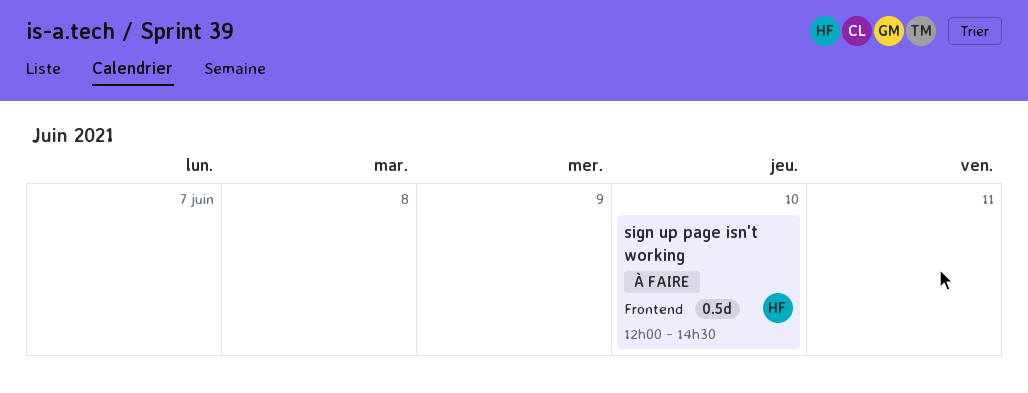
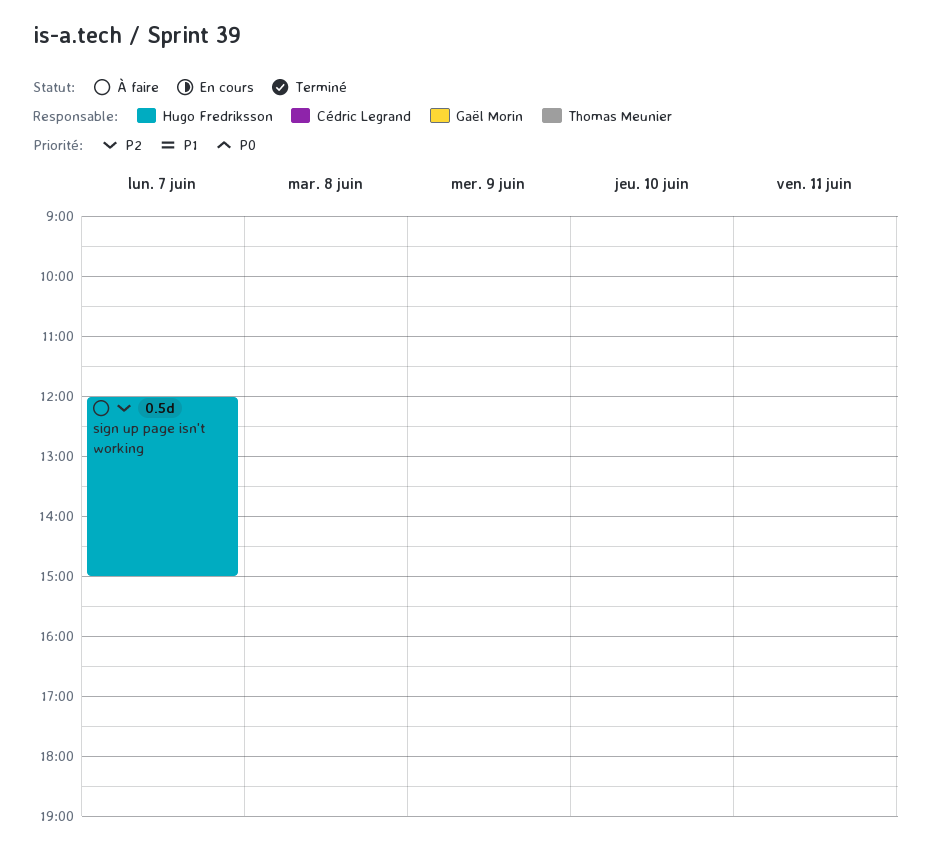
sign up page isn't working, day: Jun 10 -> Jun 7
sign up page isn't working, ends: 14:30 -> 15:00

